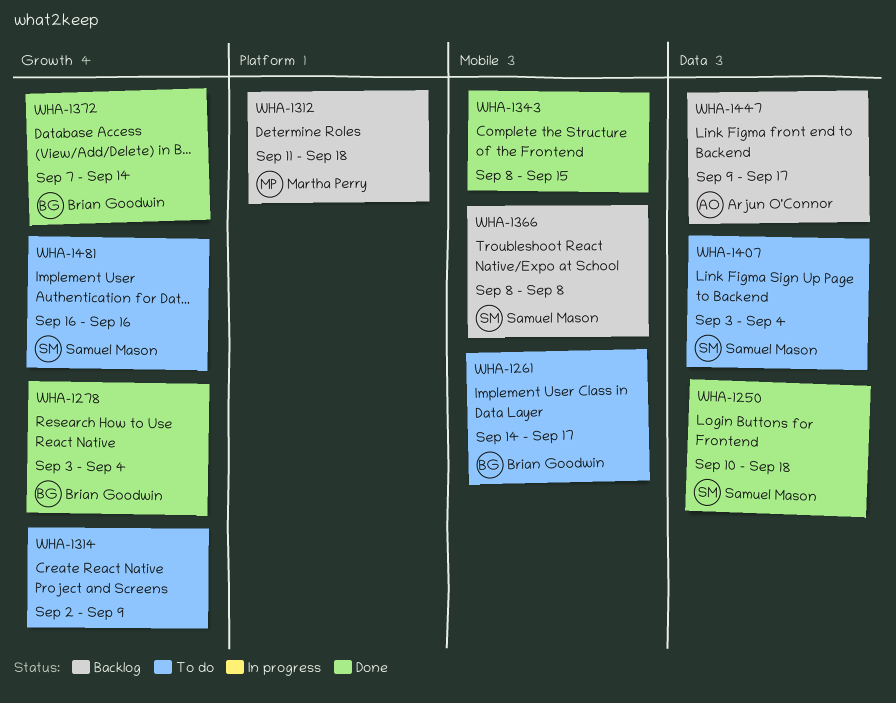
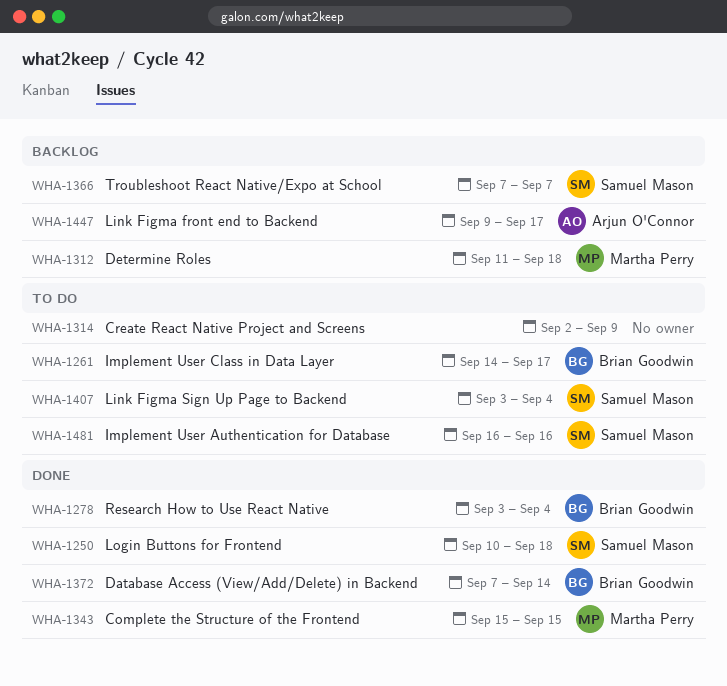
WHA-1343, owner: none -> Martha Perry
WHA-1343, start: Sep 8 -> Sep 15
WHA-1366, start: Sep 8 -> Sep 7
WHA-1366, due: Sep 8 -> Sep 7

